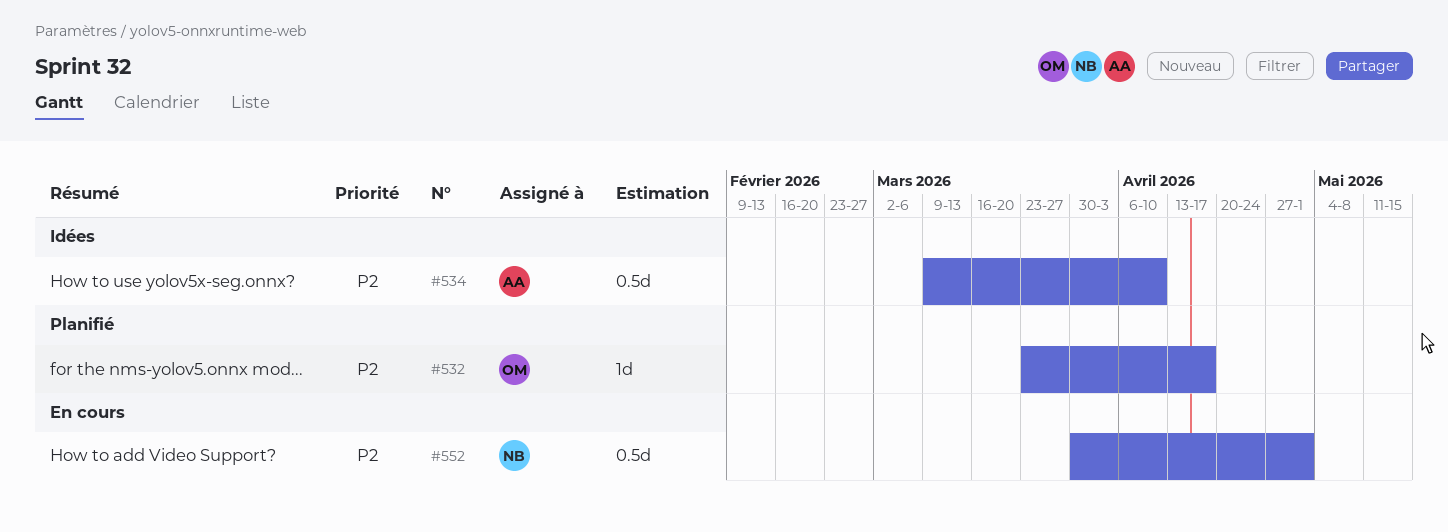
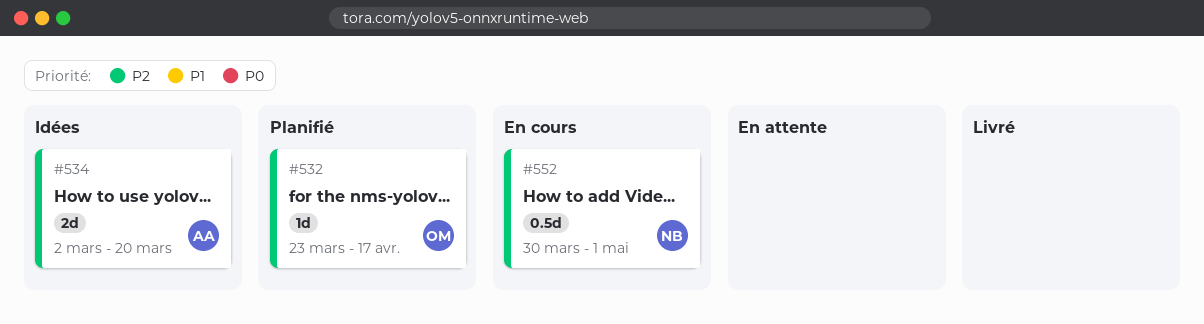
#534, estimate: 0.5d -> 2d
#534, start: Mar 9 -> Mar 2
#534, due: Apr 10 -> Mar 20

